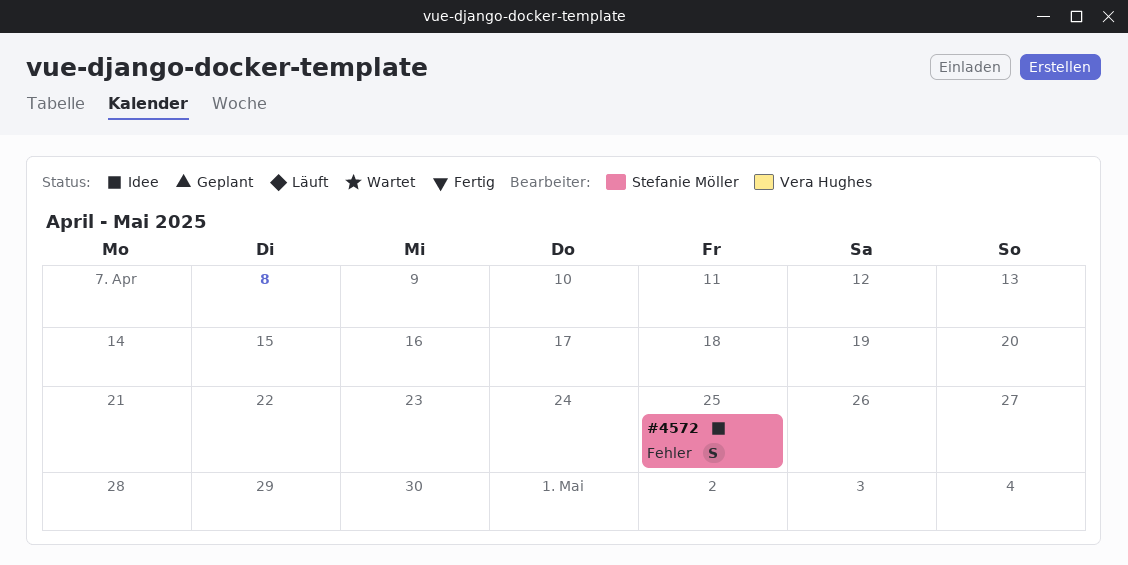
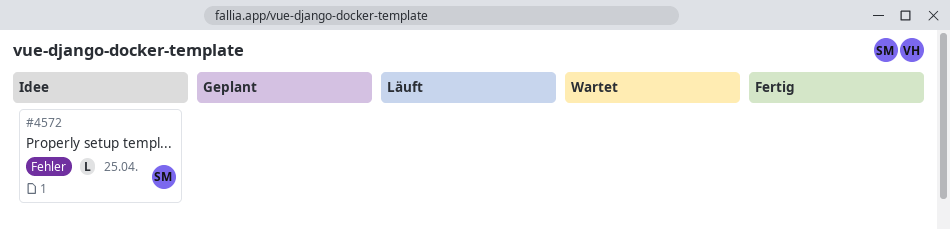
#4572, estimate: S -> L

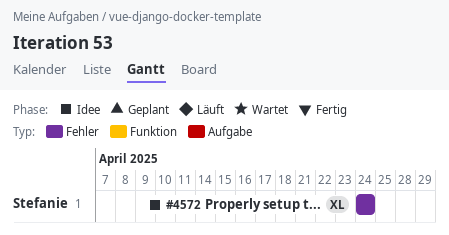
#4572, estimate: L -> XL
#4572, due: Apr 25 -> Apr 24

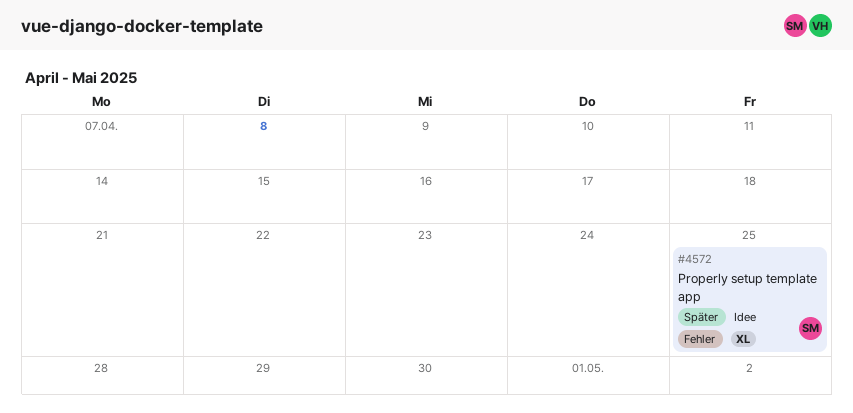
#4572, due: Apr 24 -> Apr 25

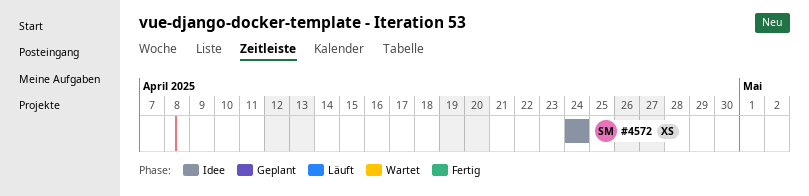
#4572, estimate: XL -> XS
#4572, due: Apr 25 -> Apr 24

